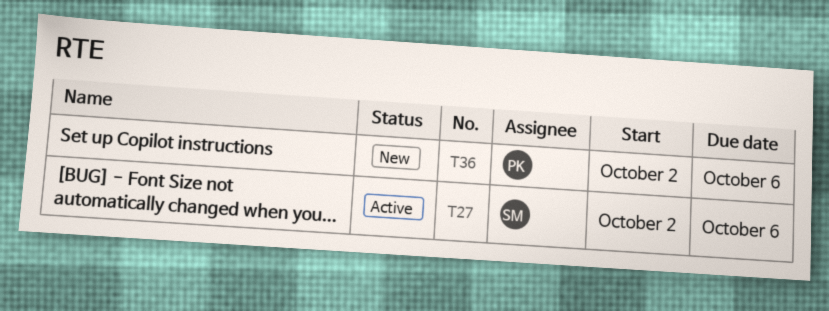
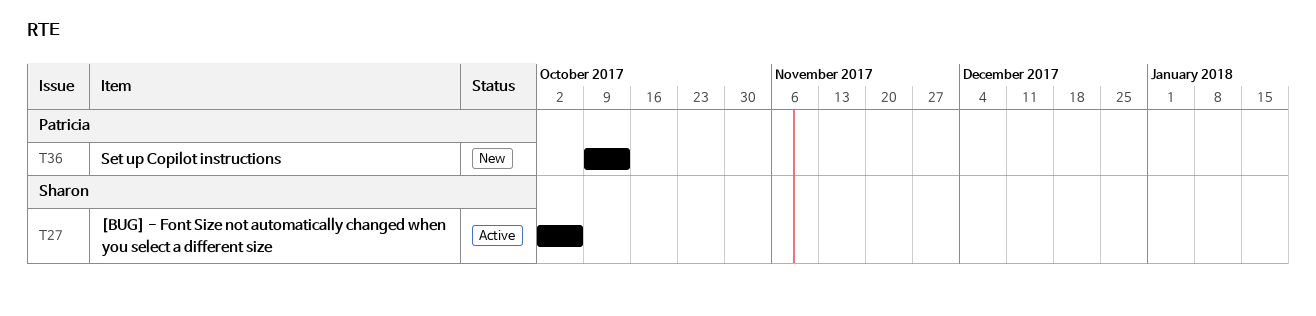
T36, start: Oct 2 -> Oct 9
T36, due: Oct 6 -> Oct 13

